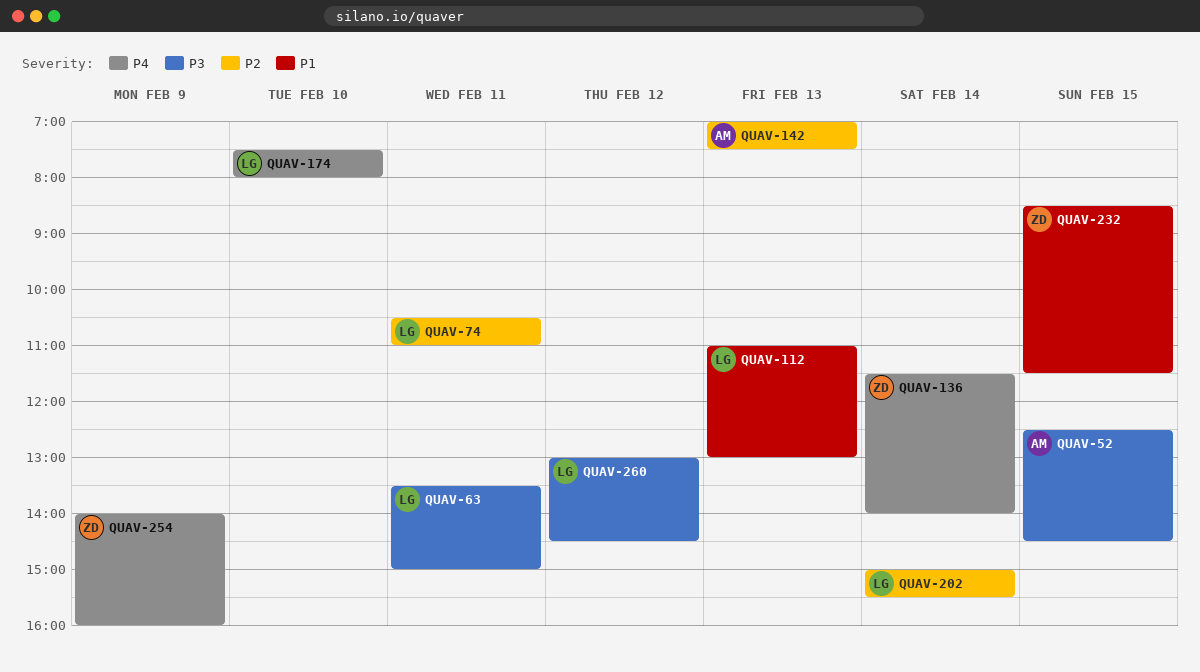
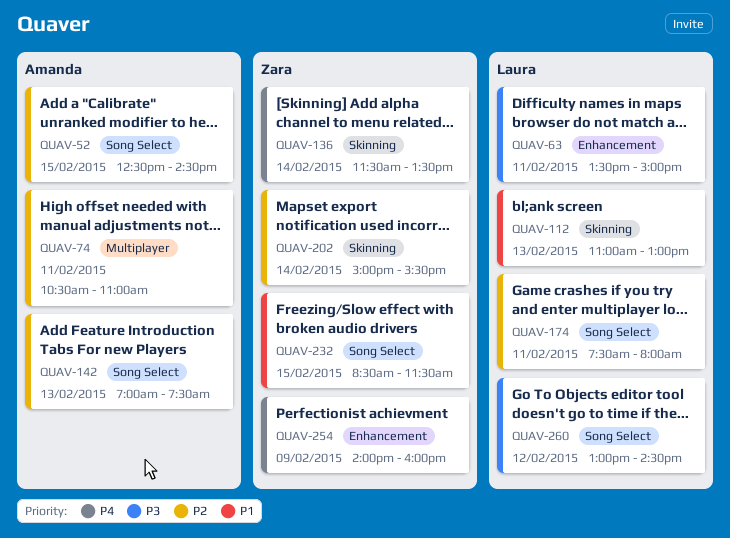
QUAV-52, priority: P3 -> P2
QUAV-74, owner: Laura -> Amanda
QUAV-136, ends: 14:00 -> 13:30
QUAV-174, priority: P4 -> P2
QUAV-174, day: Feb 10 -> Feb 11
QUAV-202, owner: Laura -> Zara

